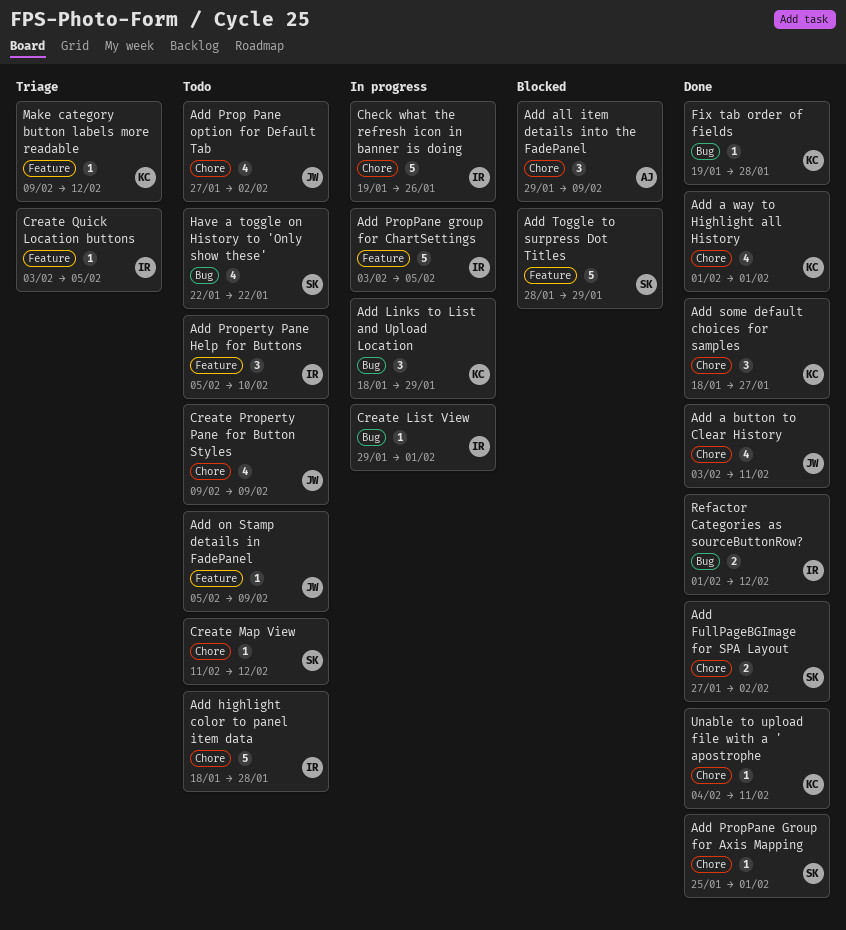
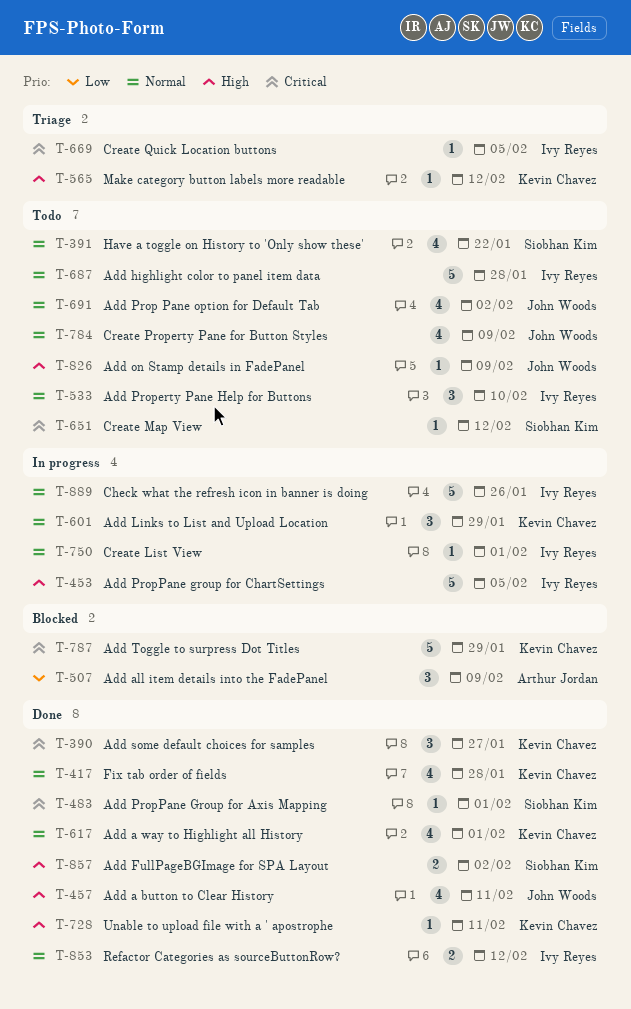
Add Toggle to surpress Dot Titles, owner: Siobhan Kim -> Kevin Chavez
Fix tab order of fields, estimate: 1 -> 4

